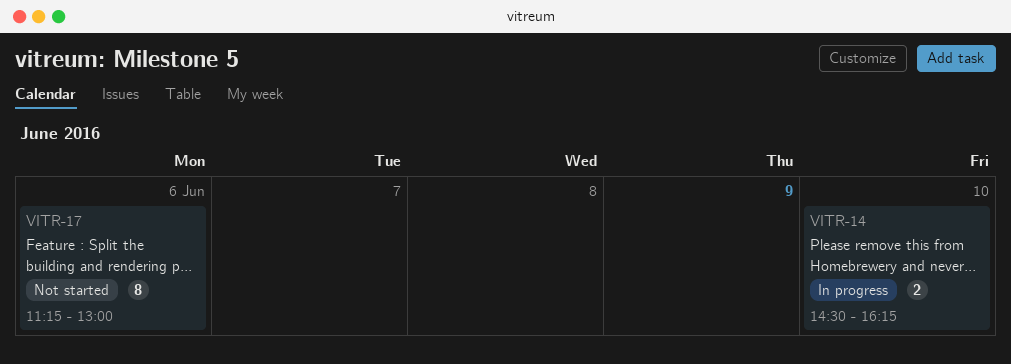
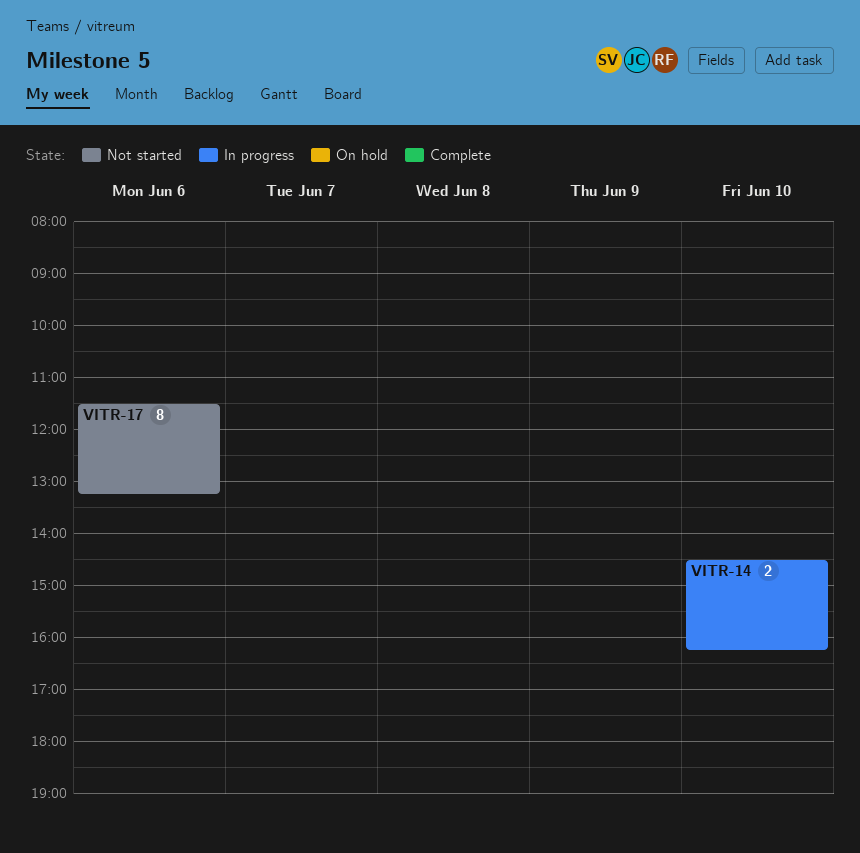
VITR-17, begins: 11:15 -> 11:30
VITR-17, ends: 13:00 -> 13:15

